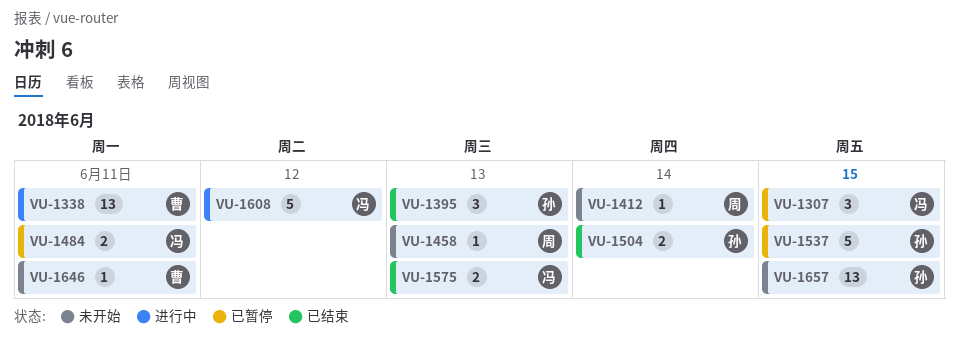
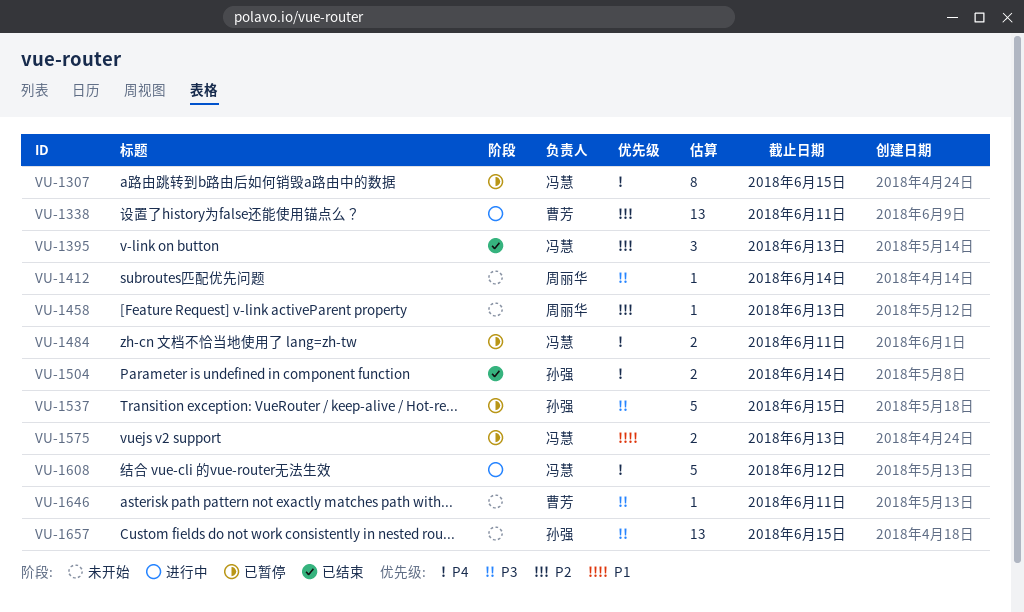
VU-1307, estimate: 3 -> 8
VU-1395, owner: 孙强 -> 冯慧
VU-1575, status: 已结束 -> 已暂停

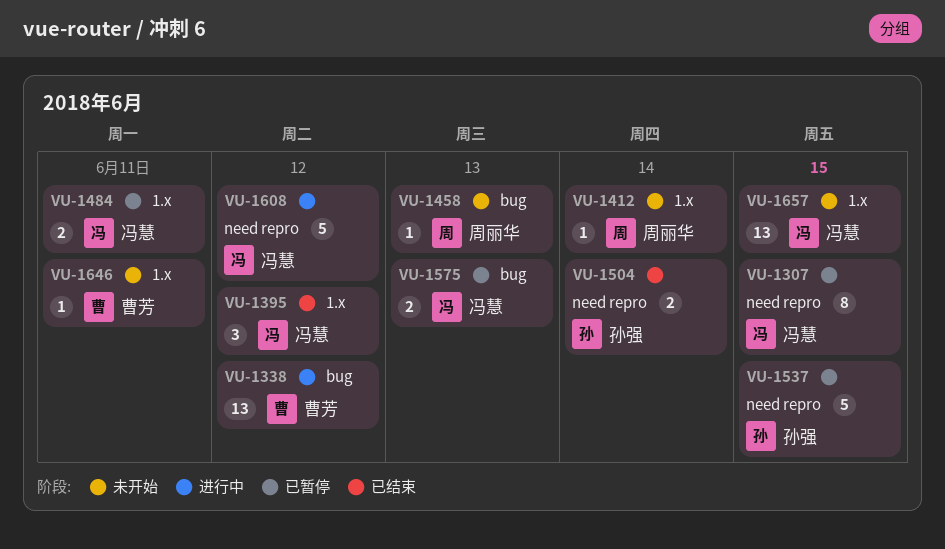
VU-1338, due: Jun 11 -> Jun 12
VU-1395, due: Jun 13 -> Jun 12
VU-1657, owner: 孙强 -> 冯慧

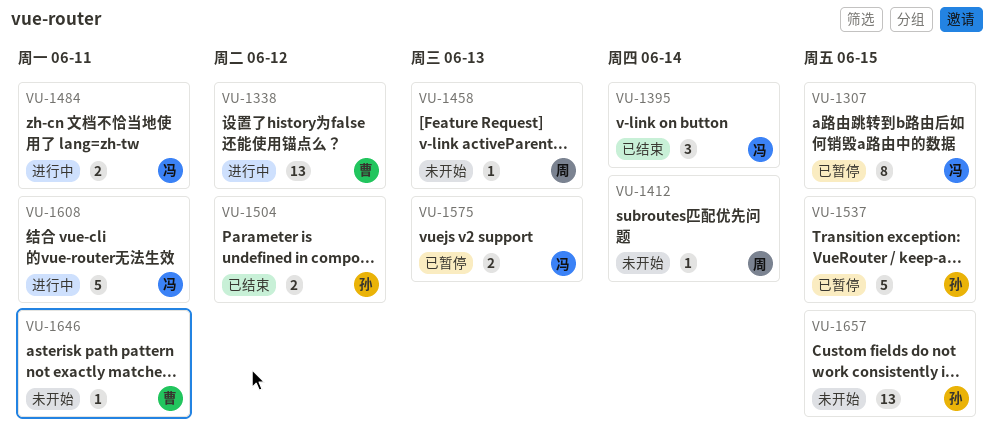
VU-1395, due: Jun 12 -> Jun 14
VU-1484, status: 已暂停 -> 进行中
VU-1504, due: Jun 14 -> Jun 12
VU-1608, due: Jun 12 -> Jun 11
VU-1657, owner: 冯慧 -> 孙强

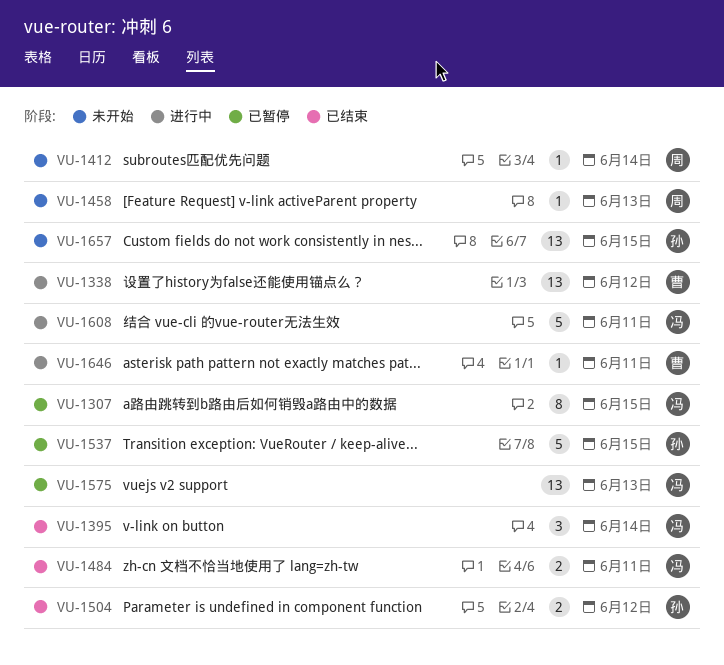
VU-1484, status: 进行中 -> 已结束
VU-1575, estimate: 2 -> 13
VU-1646, status: 未开始 -> 进行中

